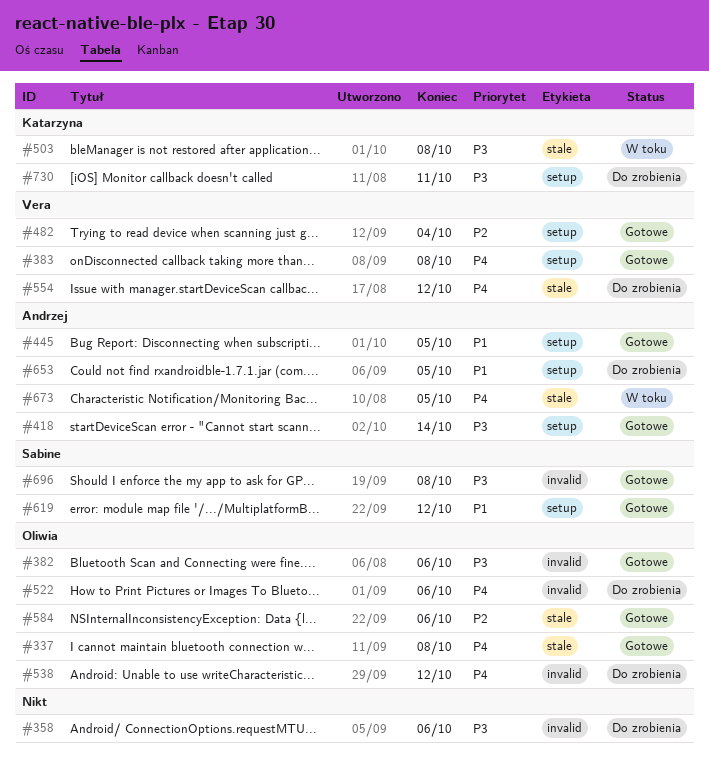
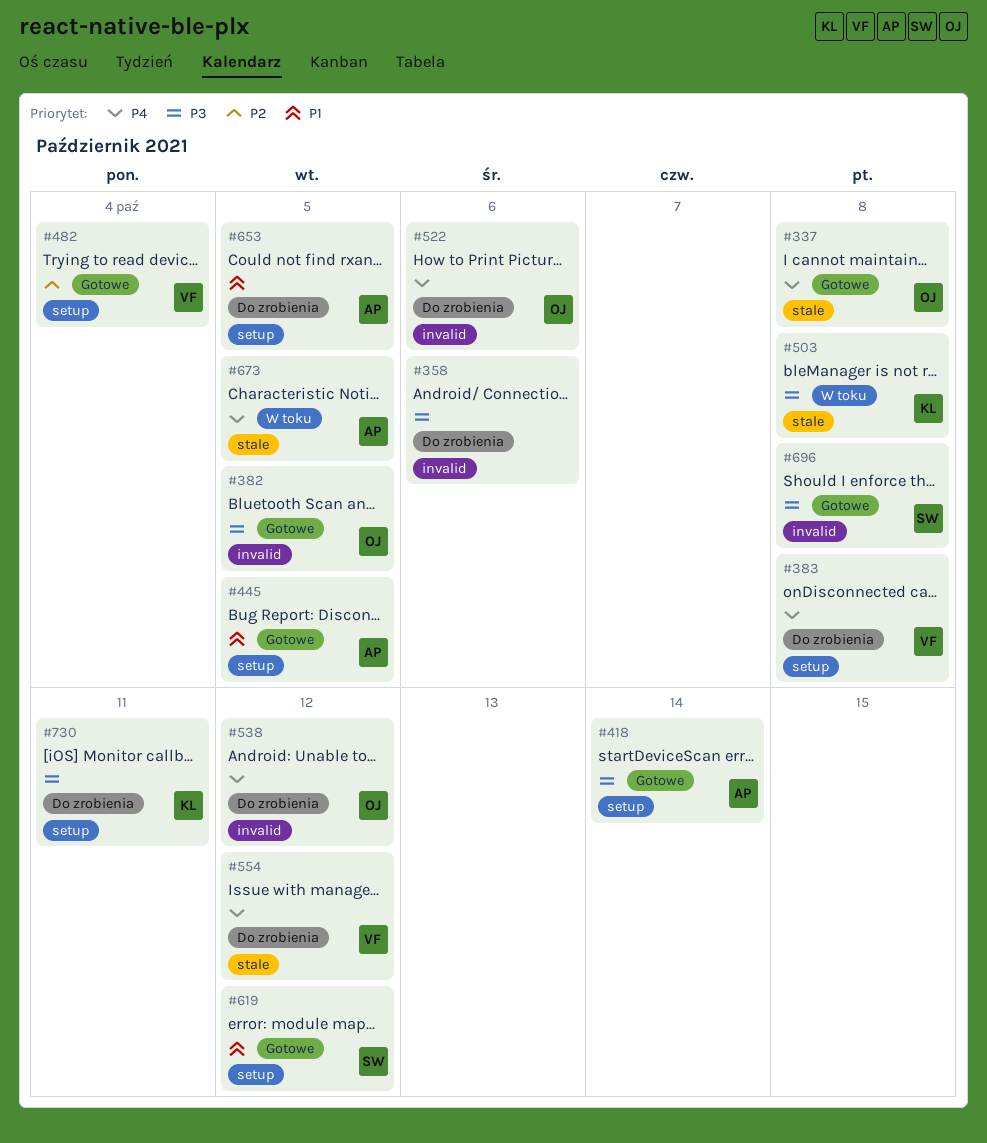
#382, due: Oct 6 -> Oct 5
#383, status: Gotowe -> Do zrobienia
#584: present -> none

